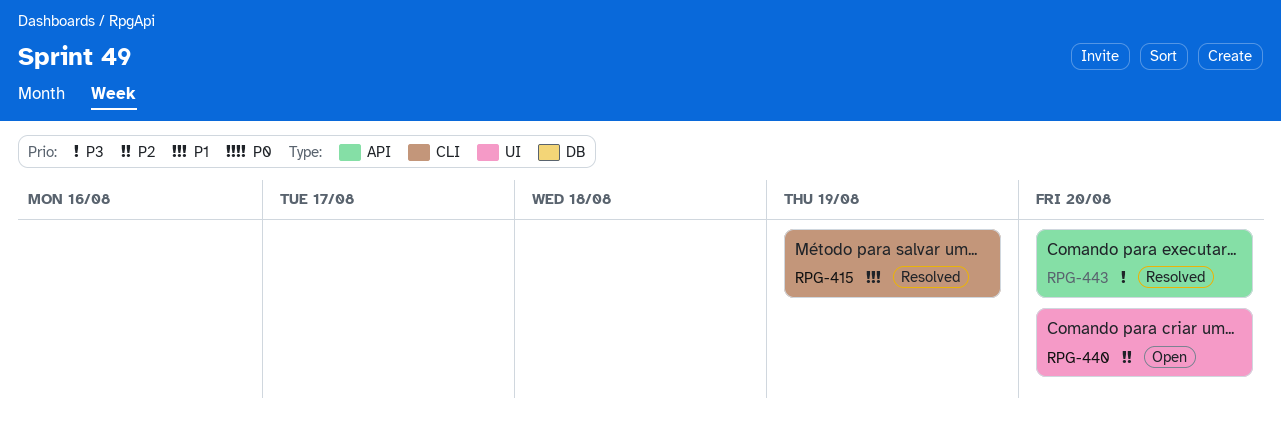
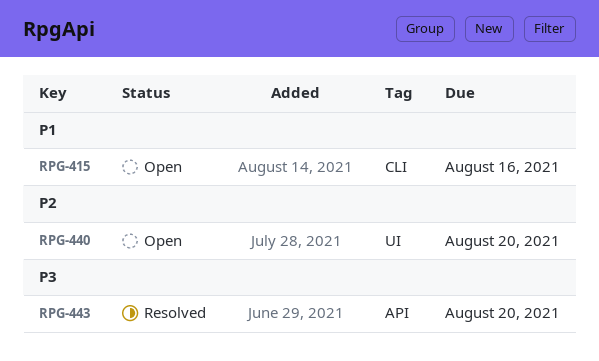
RPG-415, status: Resolved -> Open
RPG-415, due: Aug 19 -> Aug 16

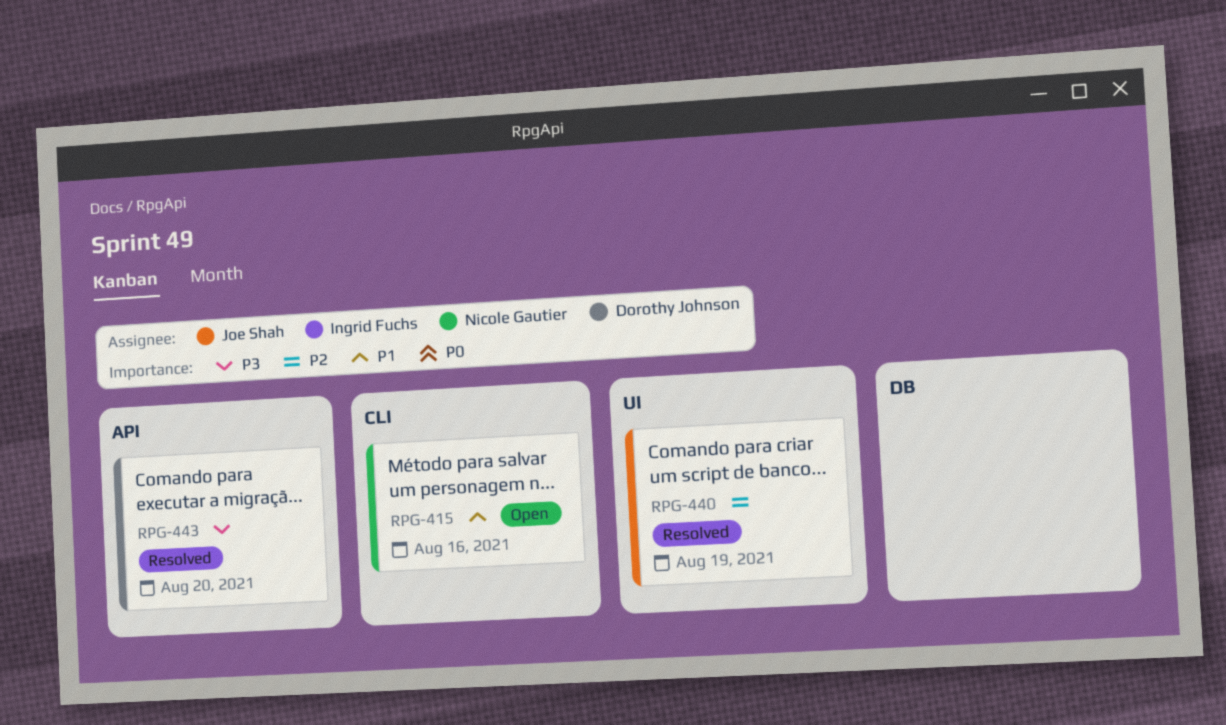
RPG-440, status: Open -> Resolved
RPG-440, due: Aug 20 -> Aug 19

